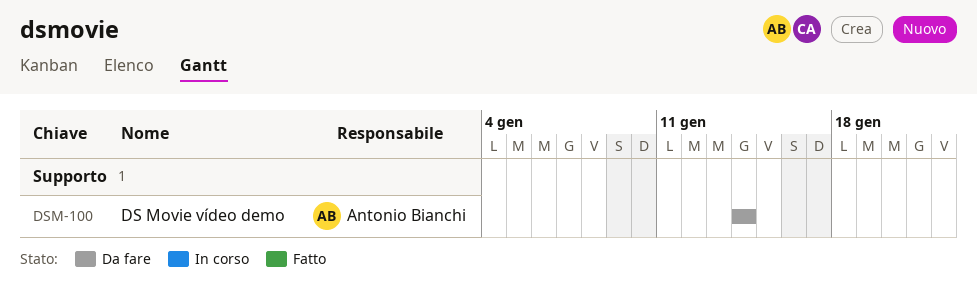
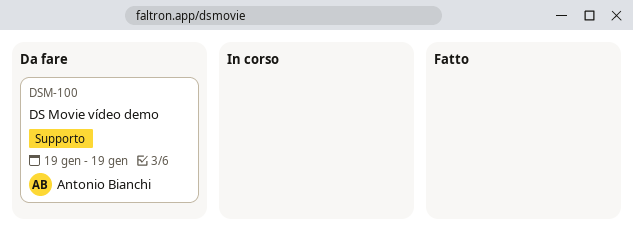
DSM-100, start: Jan 14 -> Jan 19
DSM-100, due: Jan 14 -> Jan 19

